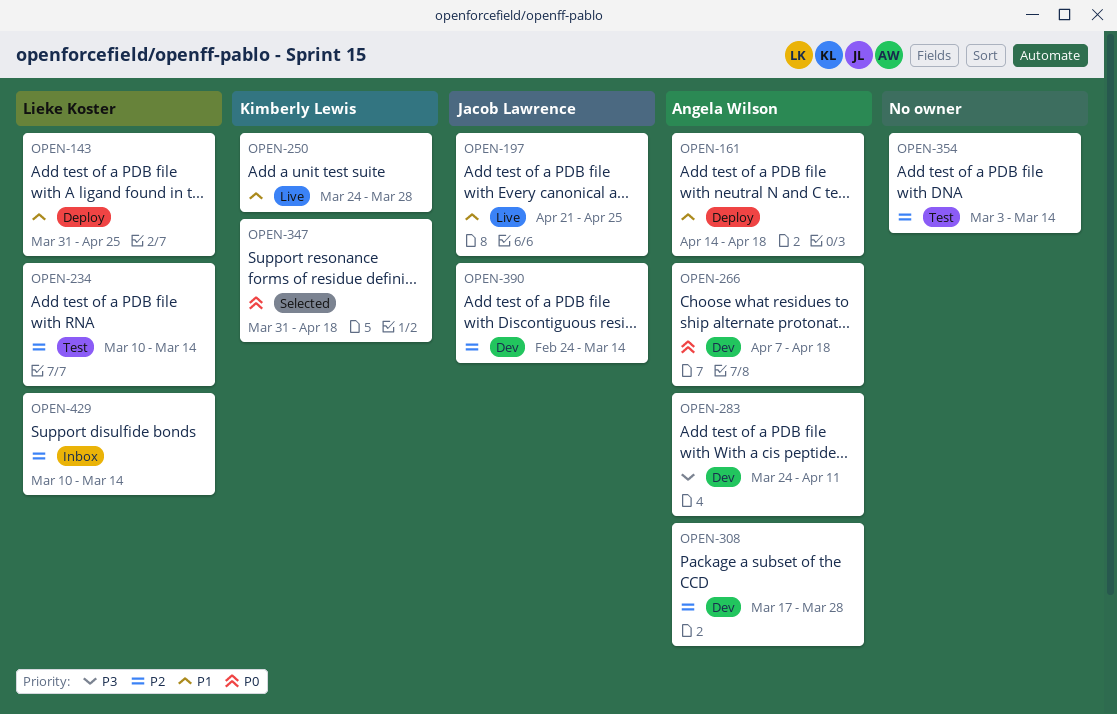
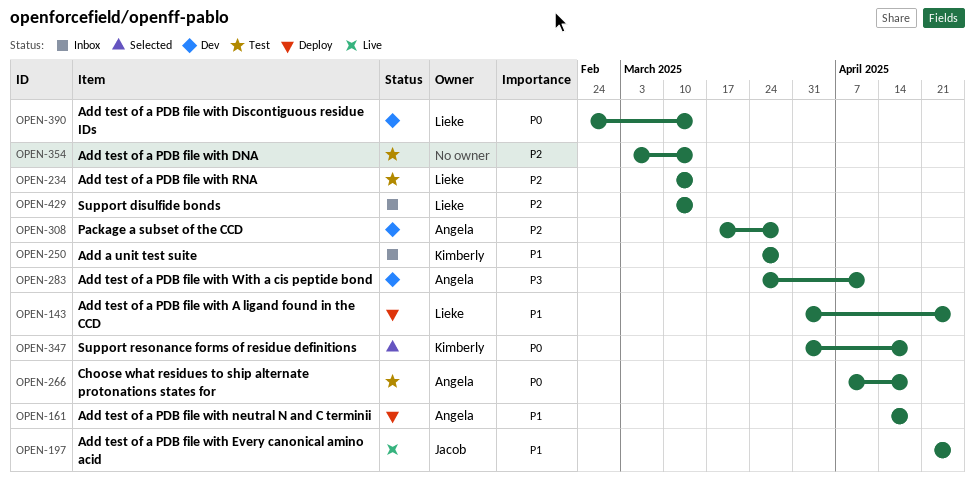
OPEN-250, status: Live -> Inbox
OPEN-266, status: Dev -> Test
OPEN-390, owner: Jacob Lawrence -> Lieke Koster
OPEN-390, priority: P2 -> P0

